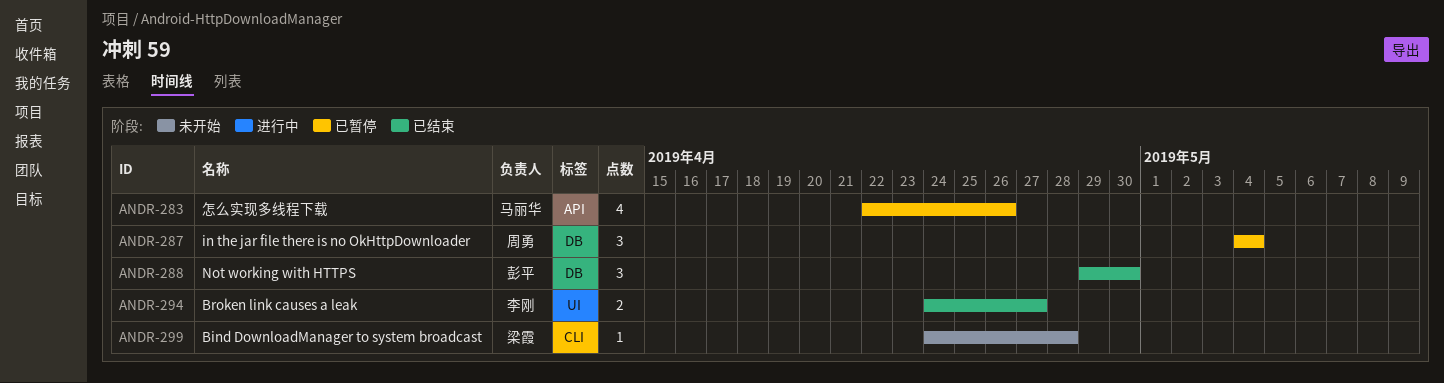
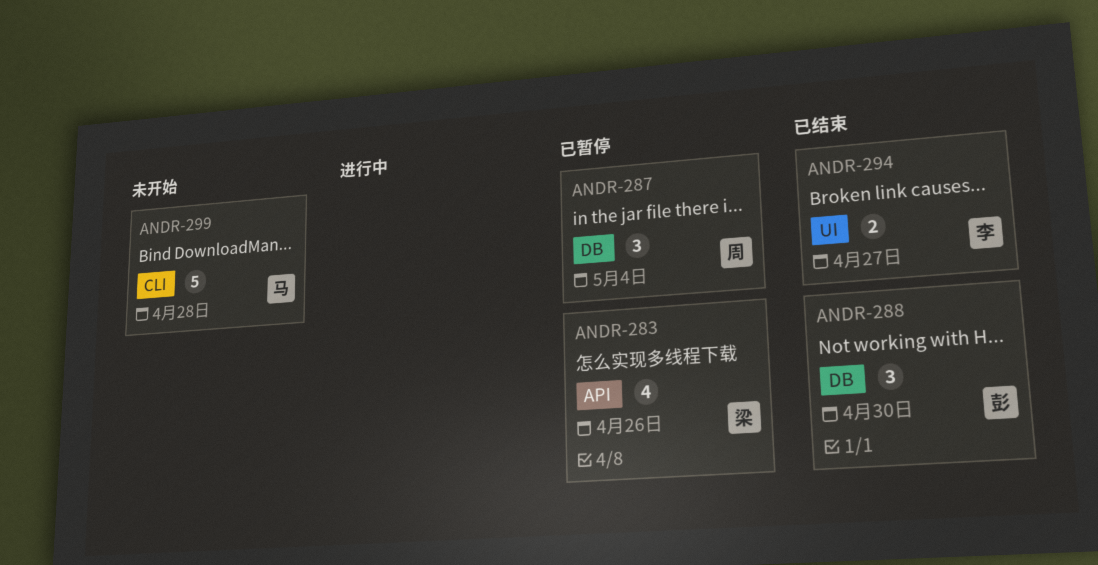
ANDR-283, owner: 马丽华 -> 梁霞
ANDR-299, owner: 梁霞 -> 马丽华
ANDR-299, estimate: 1 -> 5

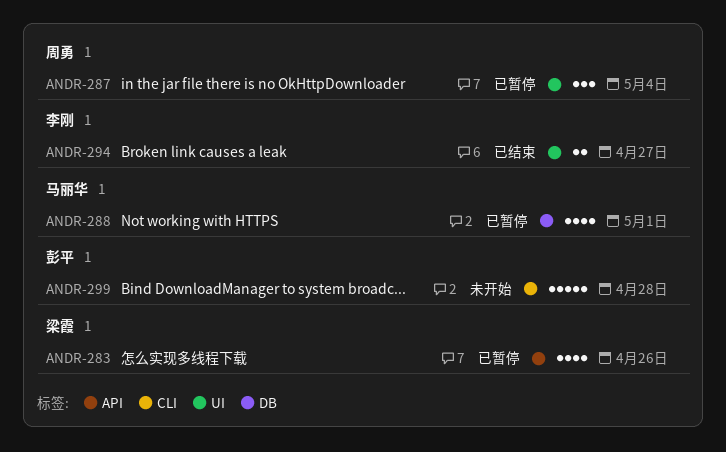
ANDR-287, label: DB -> UI
ANDR-288, status: 已结束 -> 已暂停
ANDR-288, owner: 彭平 -> 马丽华
ANDR-288, estimate: 3 -> 4
ANDR-288, due: Apr 30 -> May 1
ANDR-299, owner: 马丽华 -> 彭平

